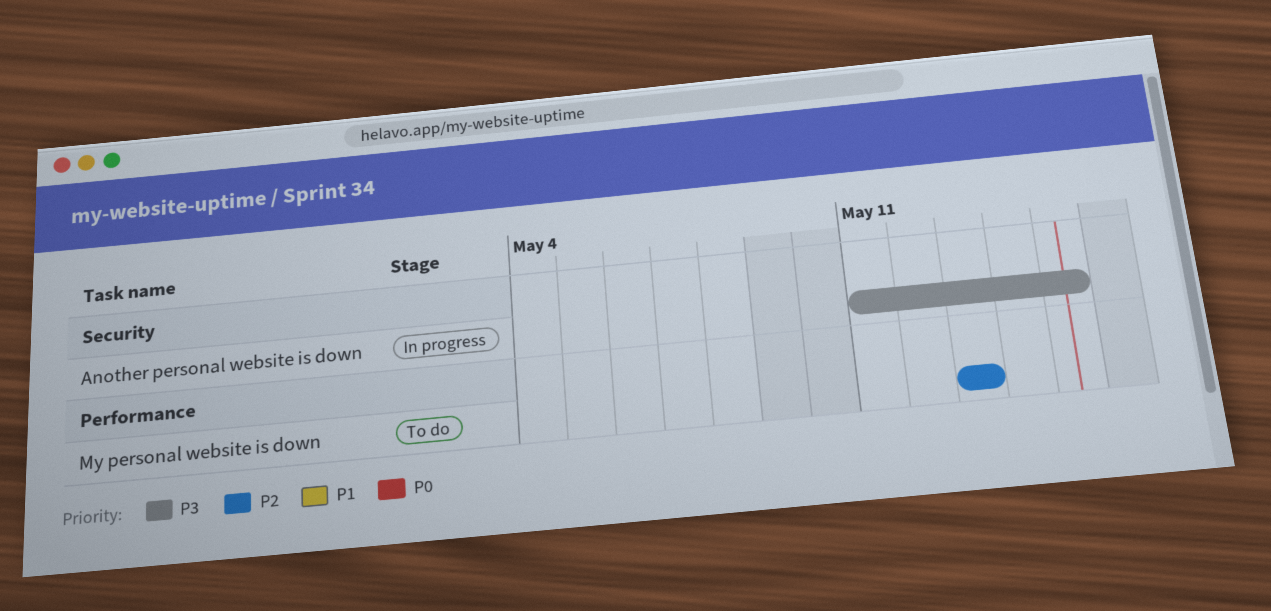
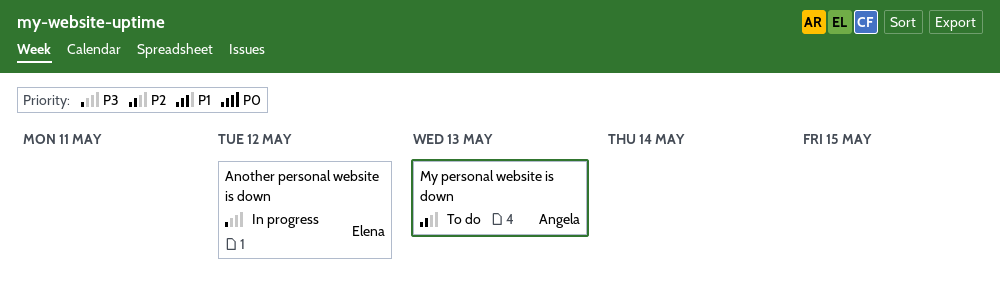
Another personal website is down, due: May 15 -> May 12

